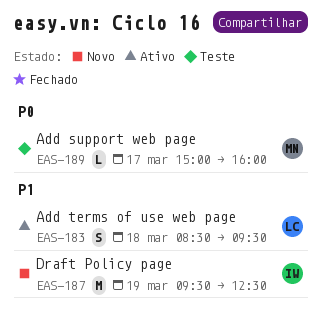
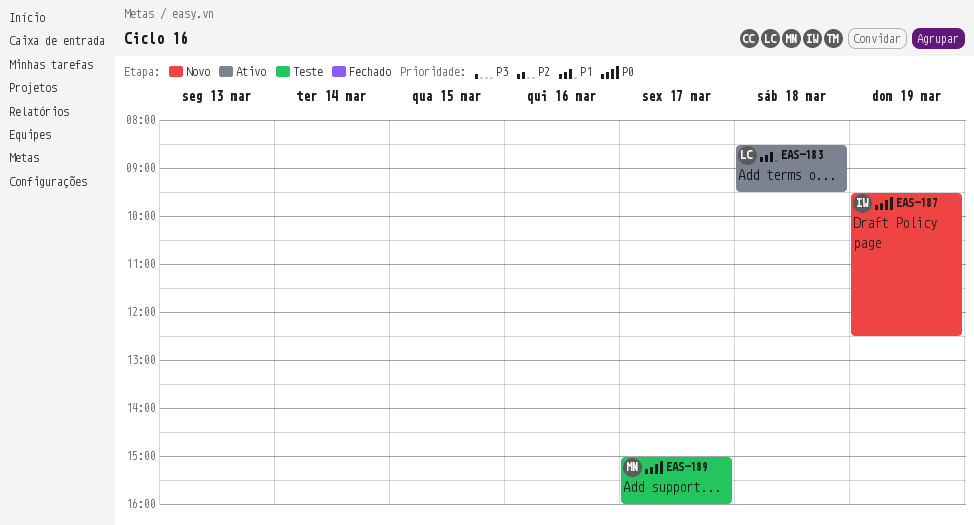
EAS-187, priority: P1 -> P0

